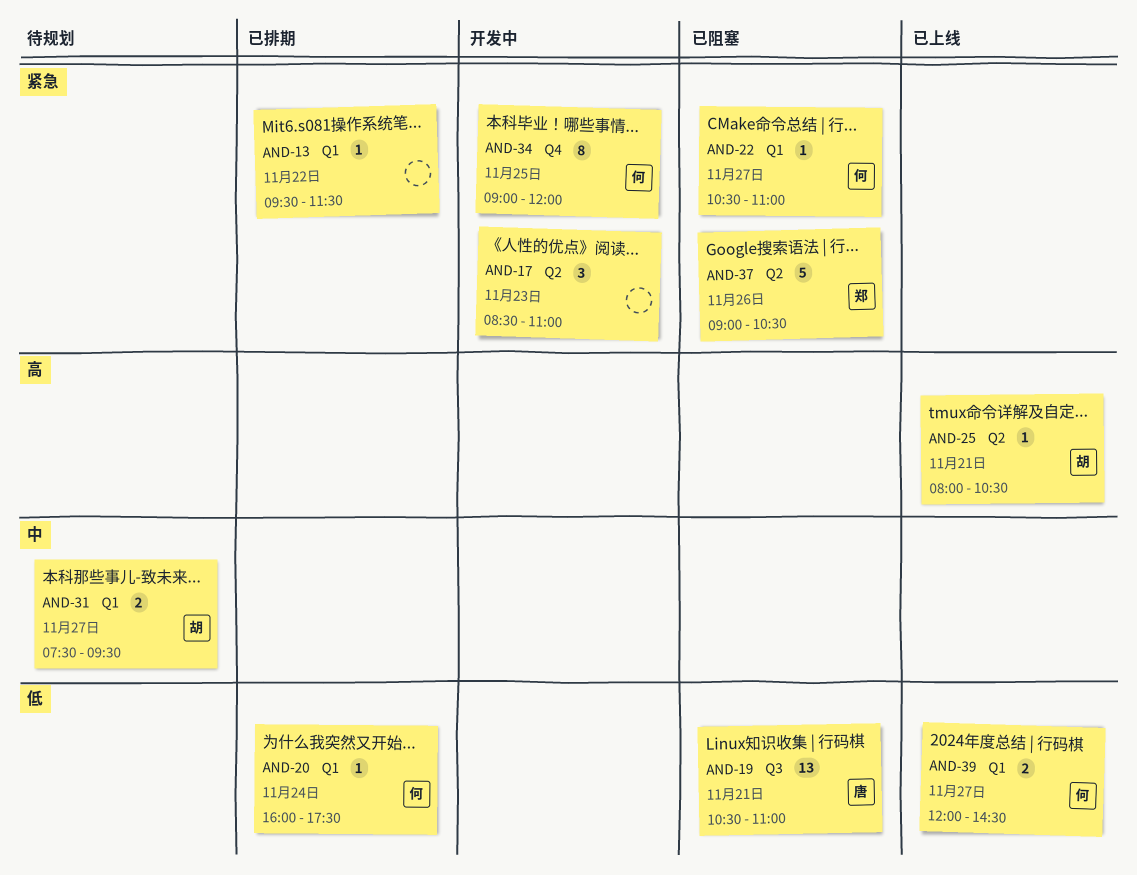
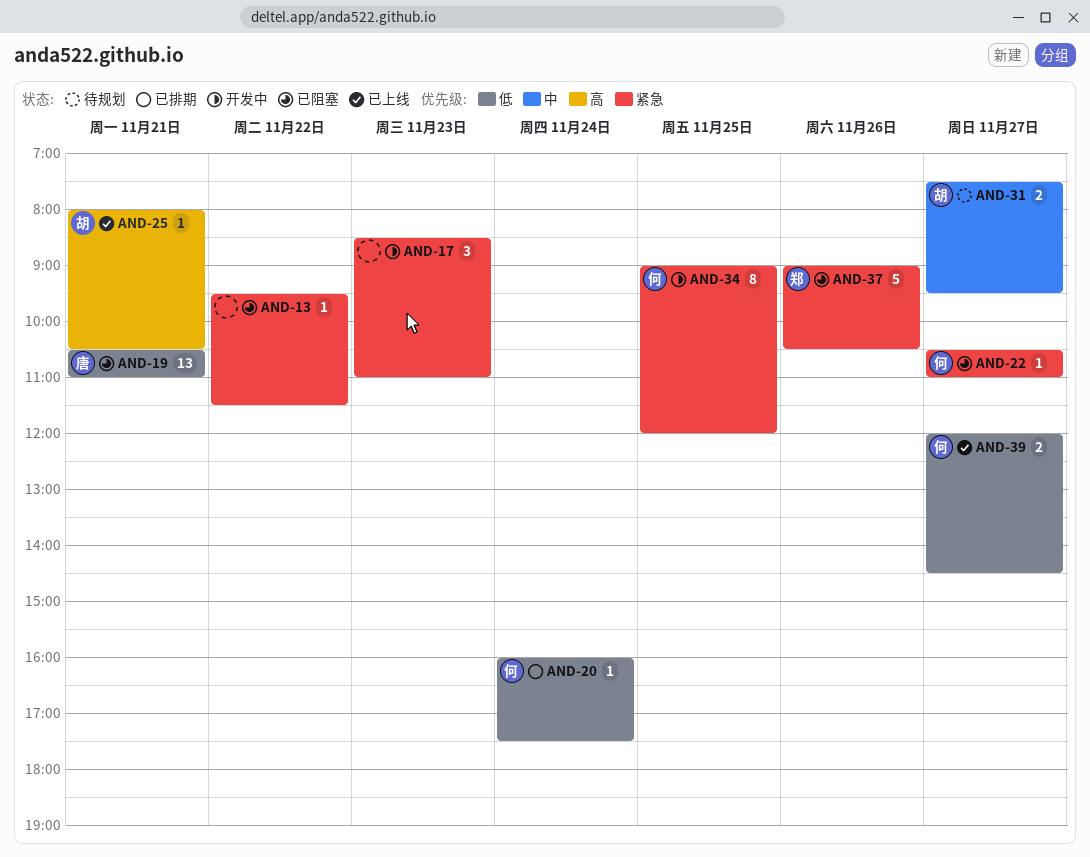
AND-13, status: 已排期 -> 已阻塞

